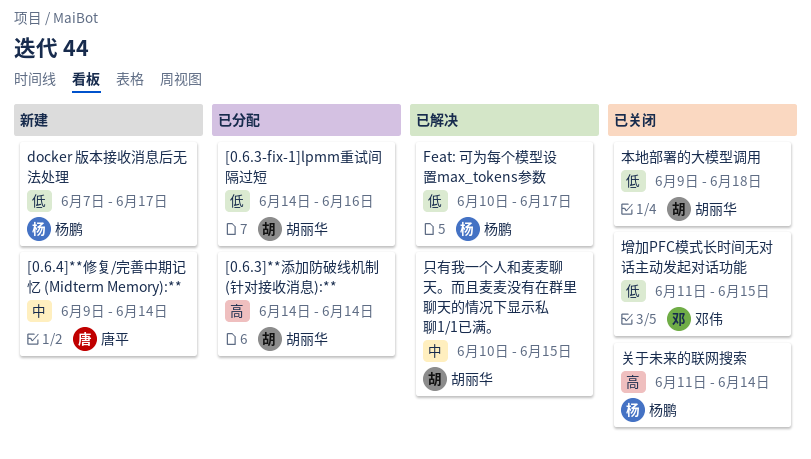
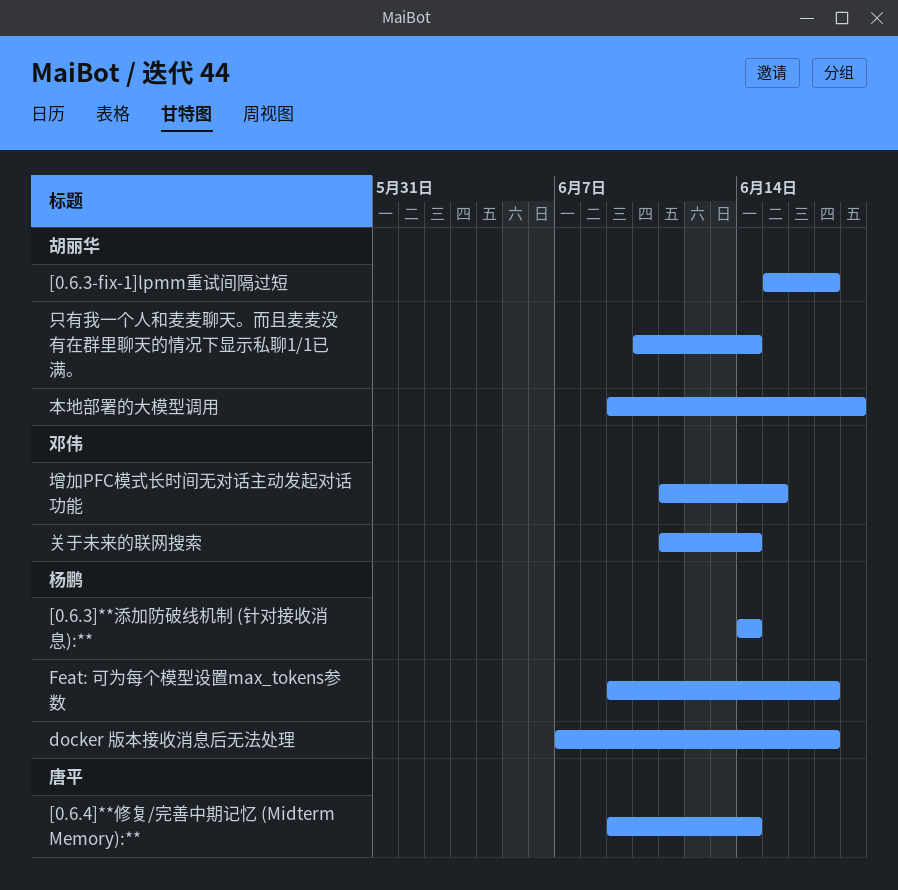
[0.6.3-fix-1]lpmm重试间隔过短, start: Jun 14 -> Jun 15
[0.6.3-fix-1]lpmm重试间隔过短, due: Jun 16 -> Jun 17
[0.6.3]**添加防破线机制 (针对接收消息):**, owner: 胡丽华 -> 杨鹏
Feat: 可为每个模型设置max_tokens参数, start: Jun 10 -> Jun 9
关于未来的联网搜索, owner: 杨鹏 -> 邓伟
只有我一个人和麦麦聊天。而且麦麦没有在群里聊天的情况下显示私聊1/1已满。, due: Jun 15 -> Jun 14

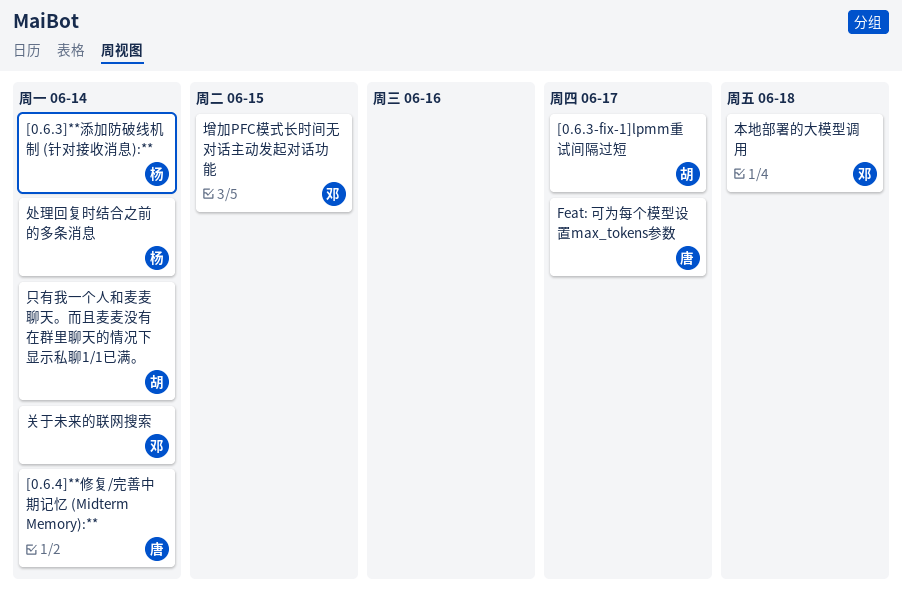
docker 版本接收消息后无法处理: present -> none
Feat: 可为每个模型设置max_tokens参数, owner: 杨鹏 -> 唐平
处理回复时结合之前的多条消息: none -> present
本地部署的大模型调用, owner: 胡丽华 -> 邓伟

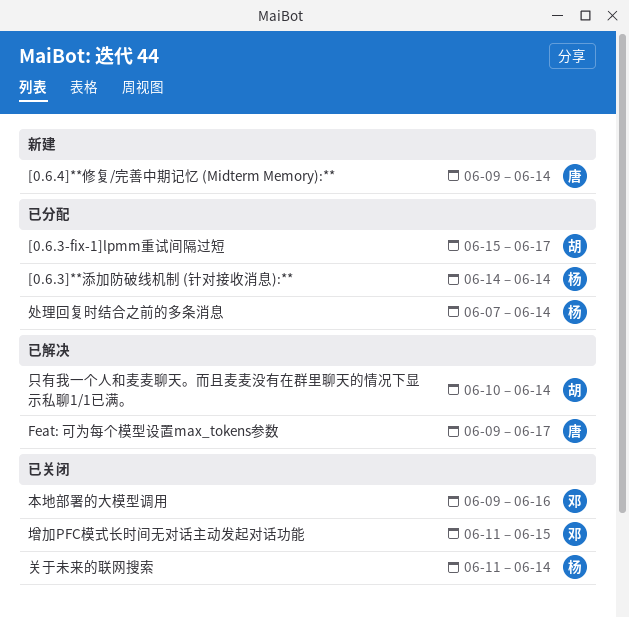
关于未来的联网搜索, owner: 邓 -> 杨
本地部署的大模型调用, due: Jun 18 -> Jun 16

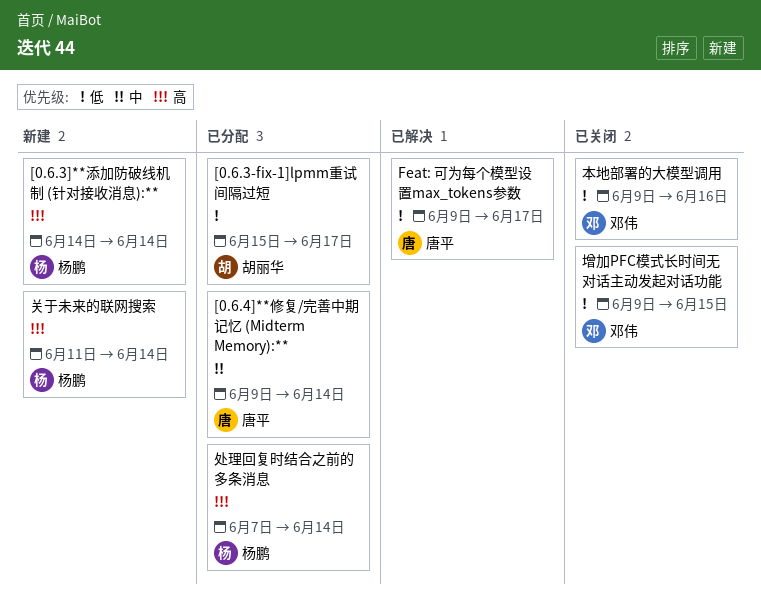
[0.6.3]**添加防破线机制 (针对接收消息):**, status: 已分配 -> 新建
[0.6.4]**修复/完善中期记忆 (Midterm Memory):**, status: 新建 -> 已分配
关于未来的联网搜索, status: 已关闭 -> 新建
只有我一个人和麦麦聊天。而且麦麦没有在群里聊天的情况下显示私聊1/1已满。: present -> none
增加PFC模式长时间无对话主动发起对话功能, start: Jun 11 -> Jun 9

